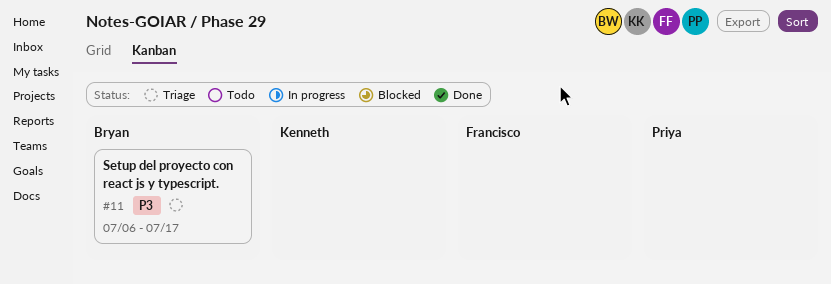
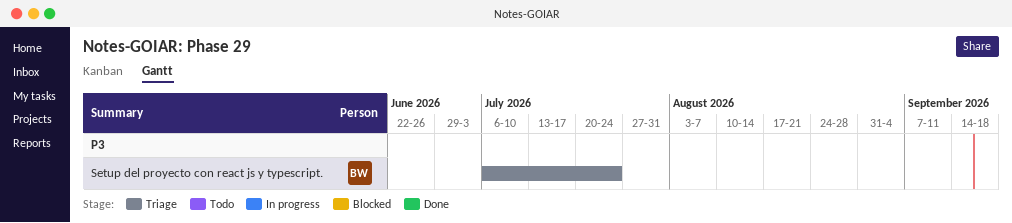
Setup del proyecto con react js y typescript., due: Jul 17 -> Jul 24

